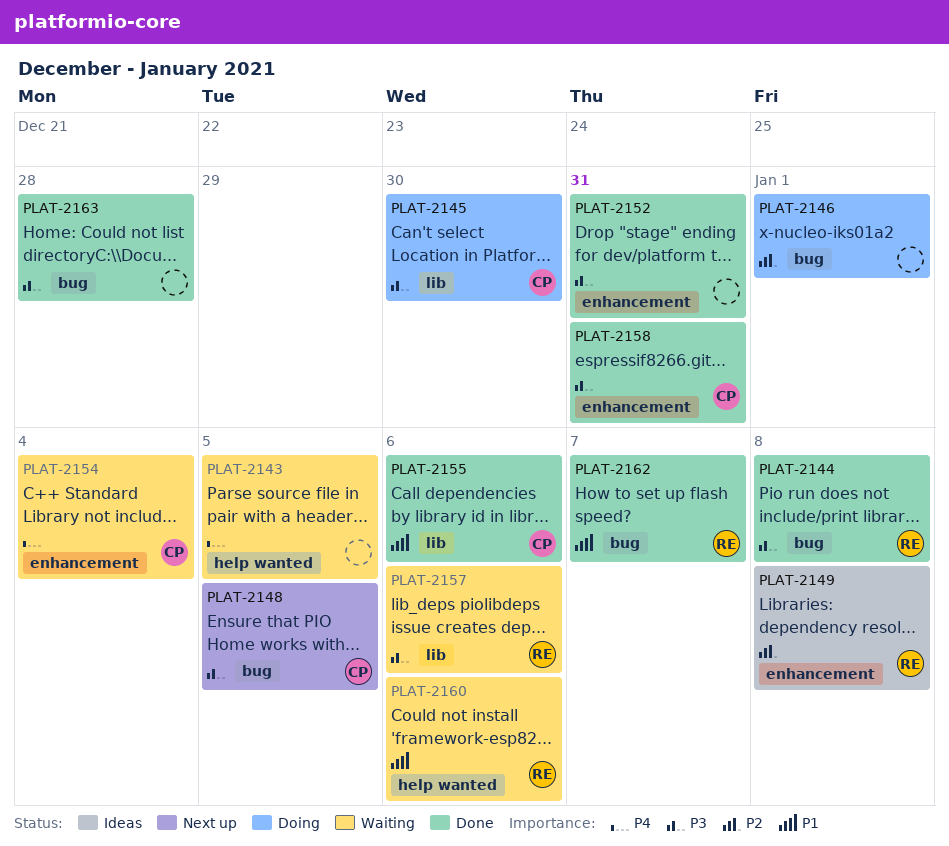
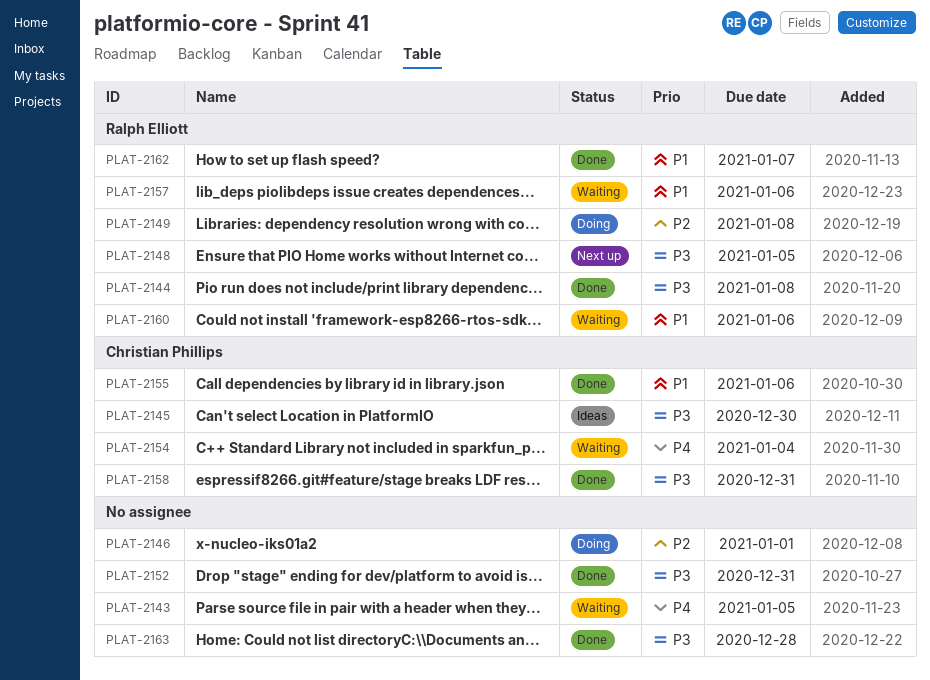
PLAT-2145, status: Doing -> Ideas
PLAT-2148, owner: Christian Phillips -> Ralph Elliott
PLAT-2149, status: Ideas -> Doing
PLAT-2157, priority: P3 -> P1

